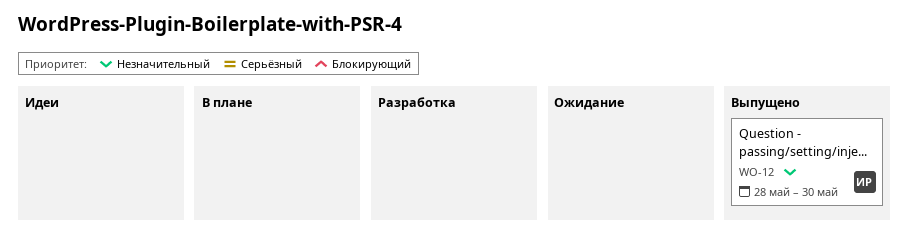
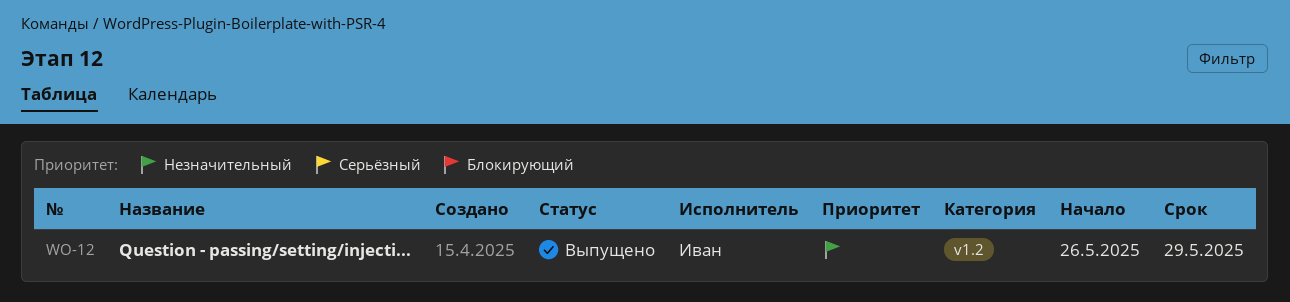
WO-12, start: May 28 -> May 26
WO-12, due: May 30 -> May 29

